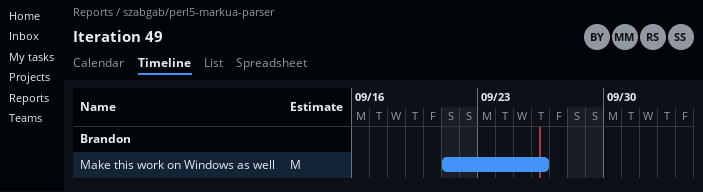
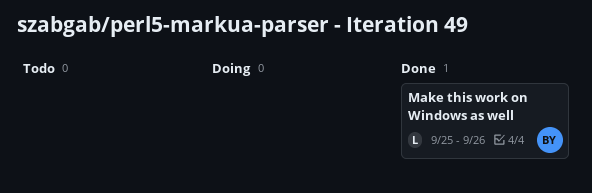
Make this work on Windows as well, estimate: M -> L
Make this work on Windows as well, start: Sep 21 -> Sep 25

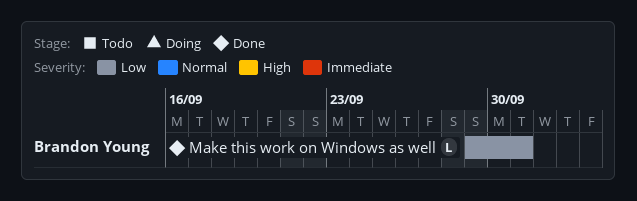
Make this work on Windows as well, start: Sep 25 -> Sep 29
Make this work on Windows as well, due: Sep 26 -> Oct 1

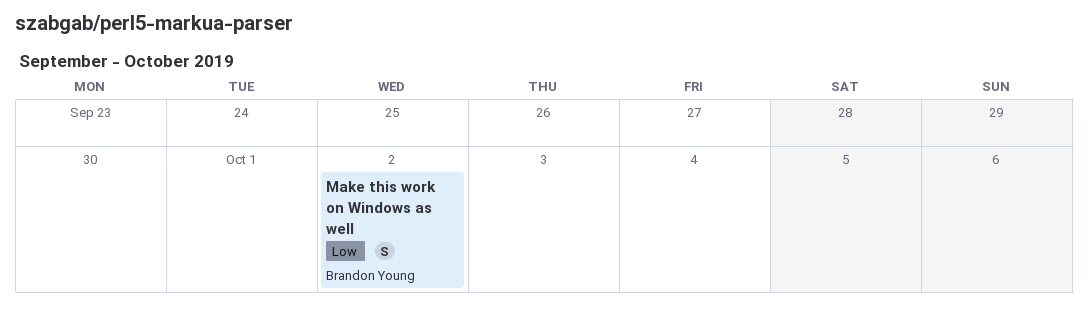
Make this work on Windows as well, estimate: L -> S
Make this work on Windows as well, due: Oct 1 -> Oct 2

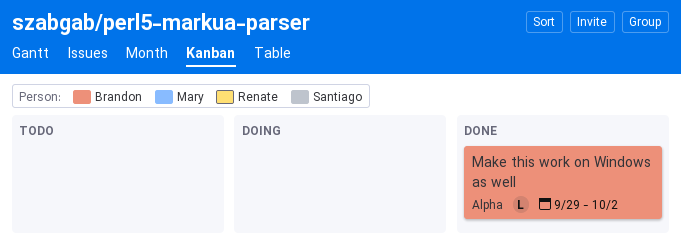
Make this work on Windows as well, estimate: S -> L

